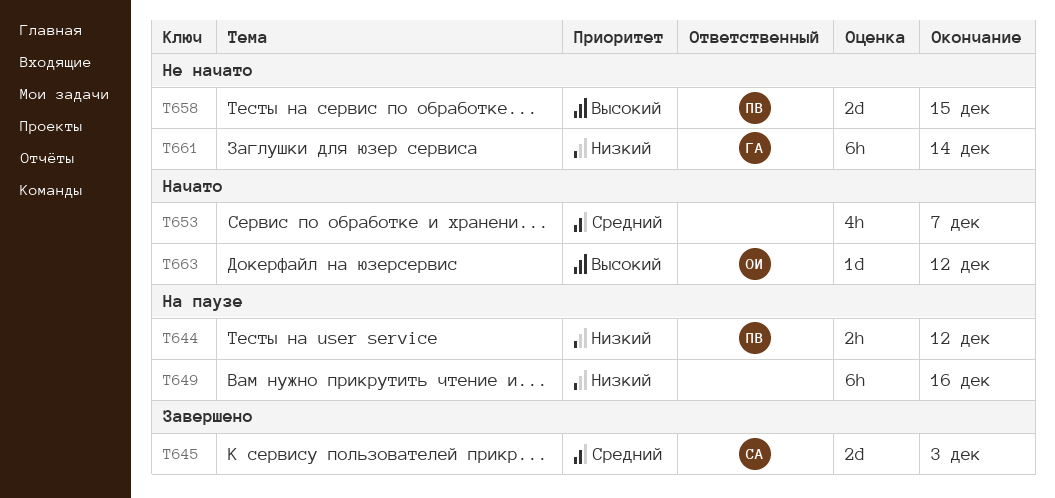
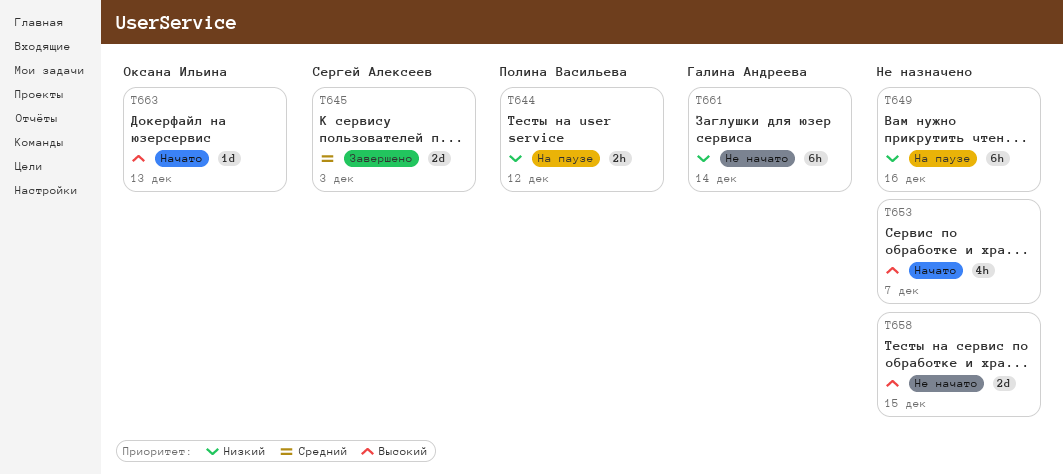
T653, priority: Средний -> Высокий
T658, owner: Полина Васильева -> none
T663, due: Dec 12 -> Dec 13

